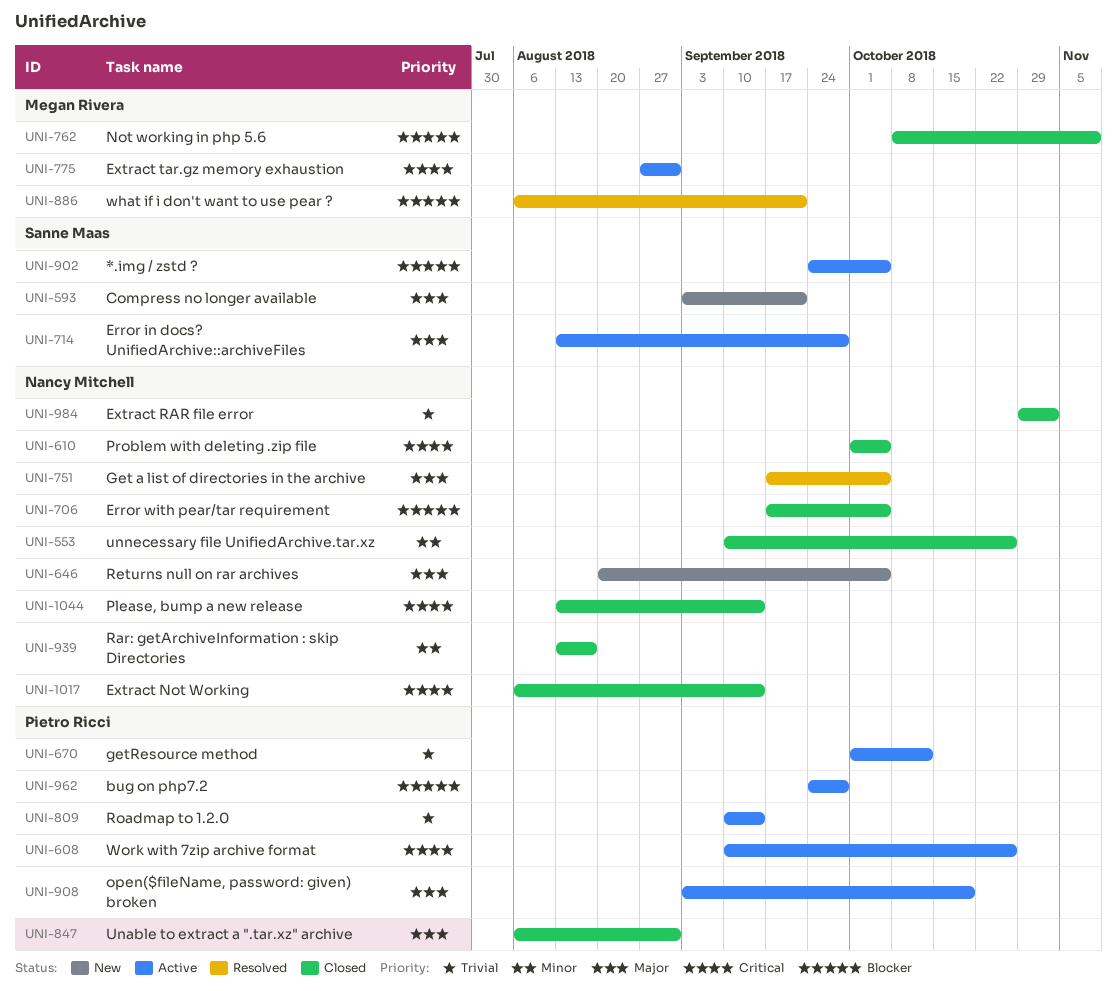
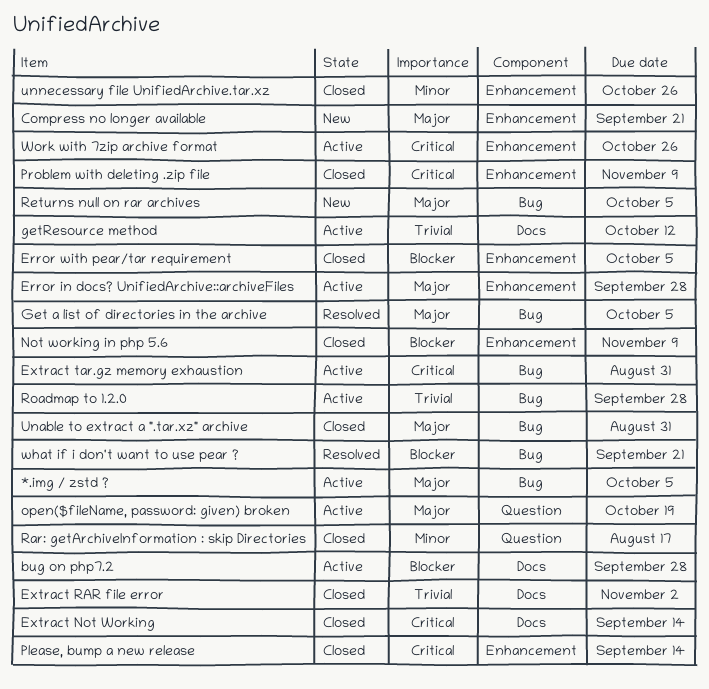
*.img / zstd ?, priority: Blocker -> Major
Problem with deleting .zip file, due: Oct 5 -> Nov 9
Roadmap to 1.2.0, due: Sep 14 -> Sep 28

